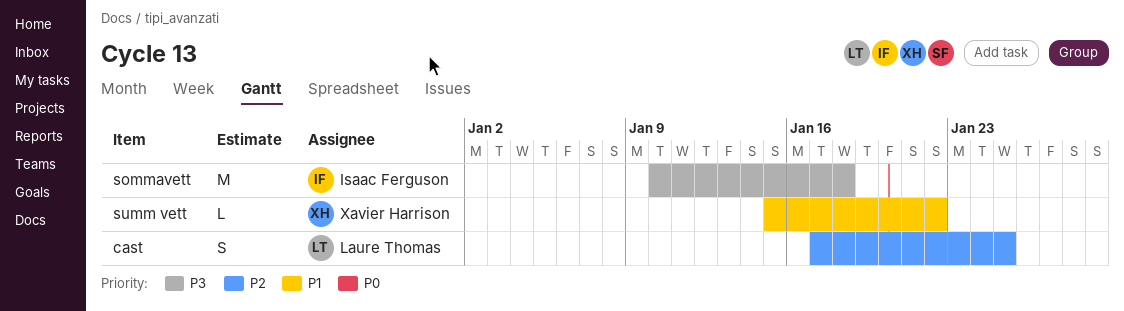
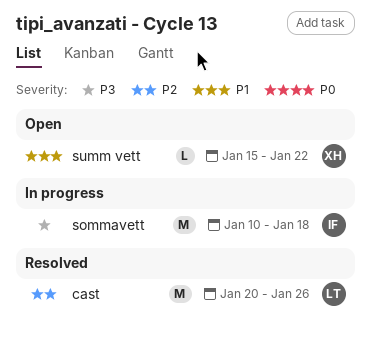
cast, estimate: S -> M
cast, start: Jan 17 -> Jan 20
cast, due: Jan 25 -> Jan 26

